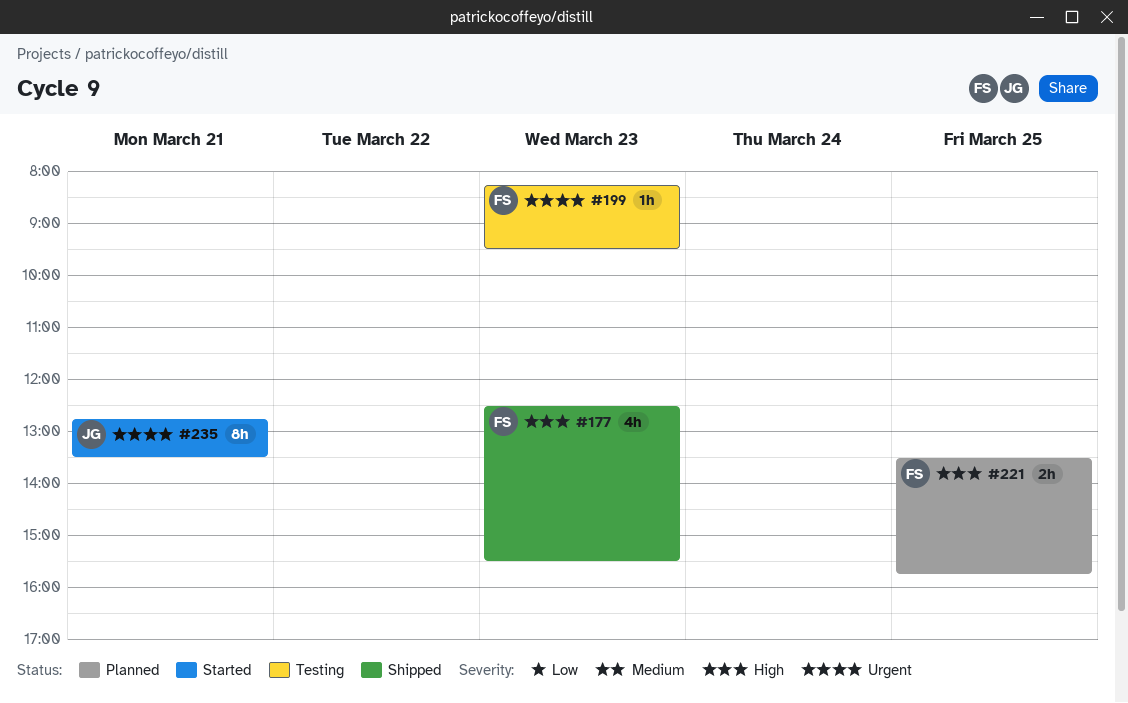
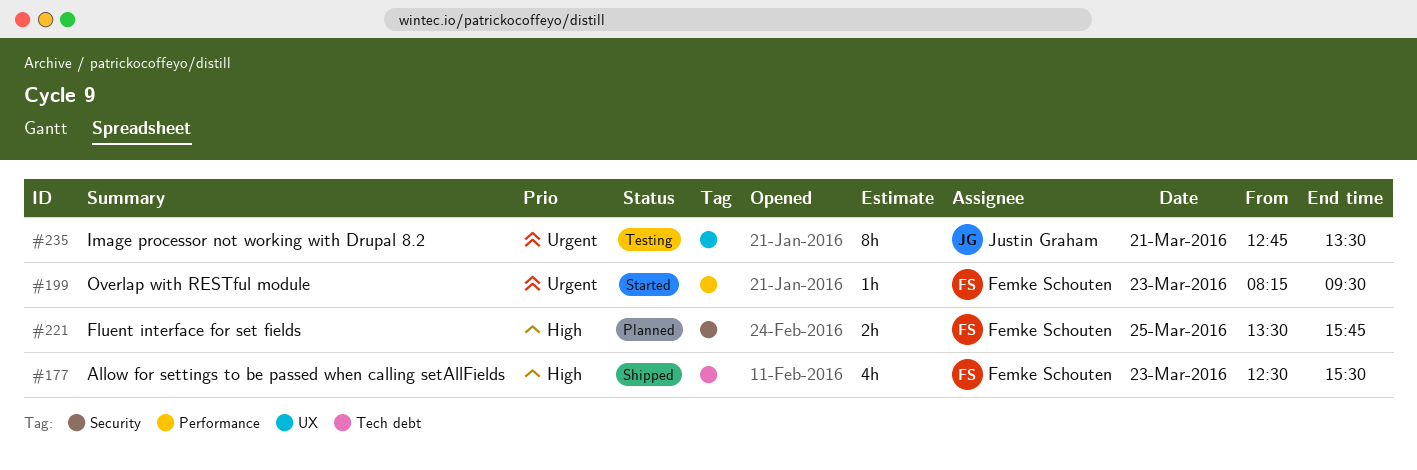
#199, status: Testing -> Started
#235, status: Started -> Testing

